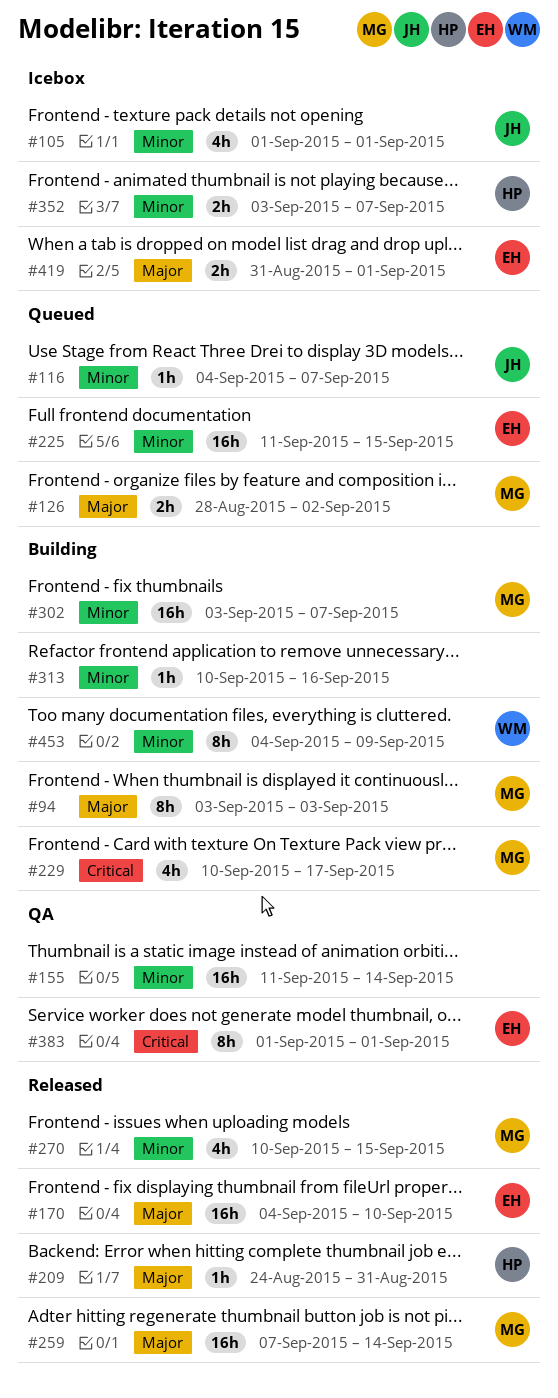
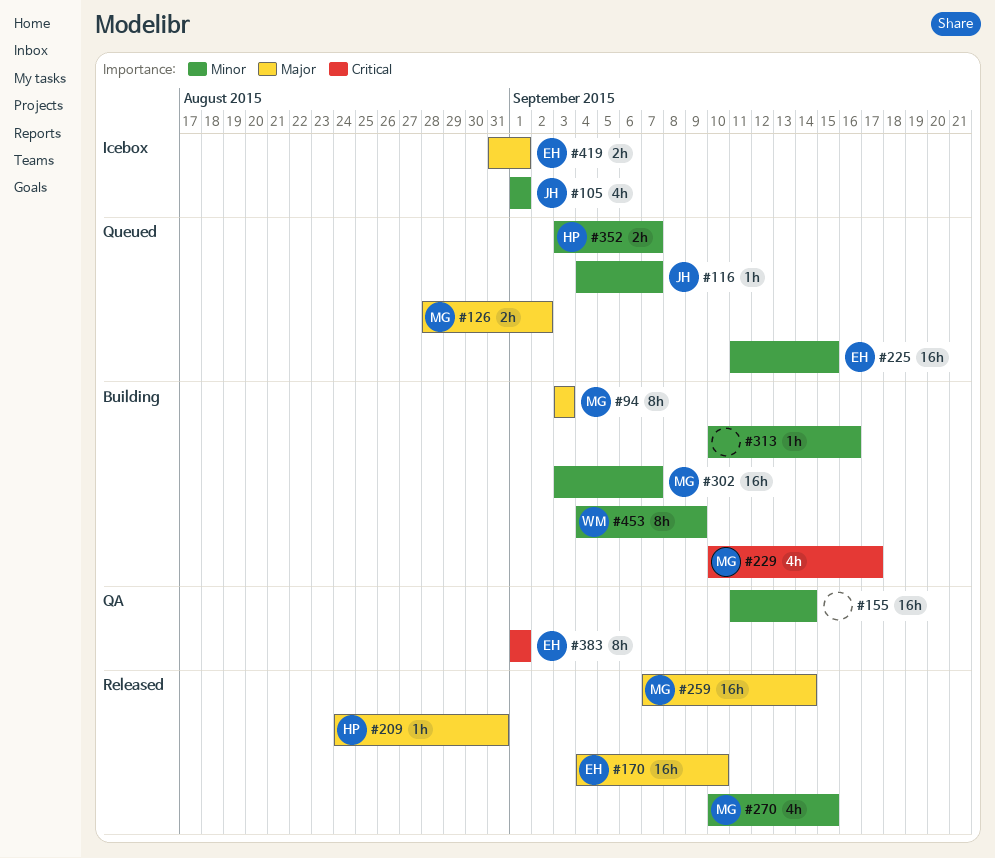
#352, status: Icebox -> Queued

